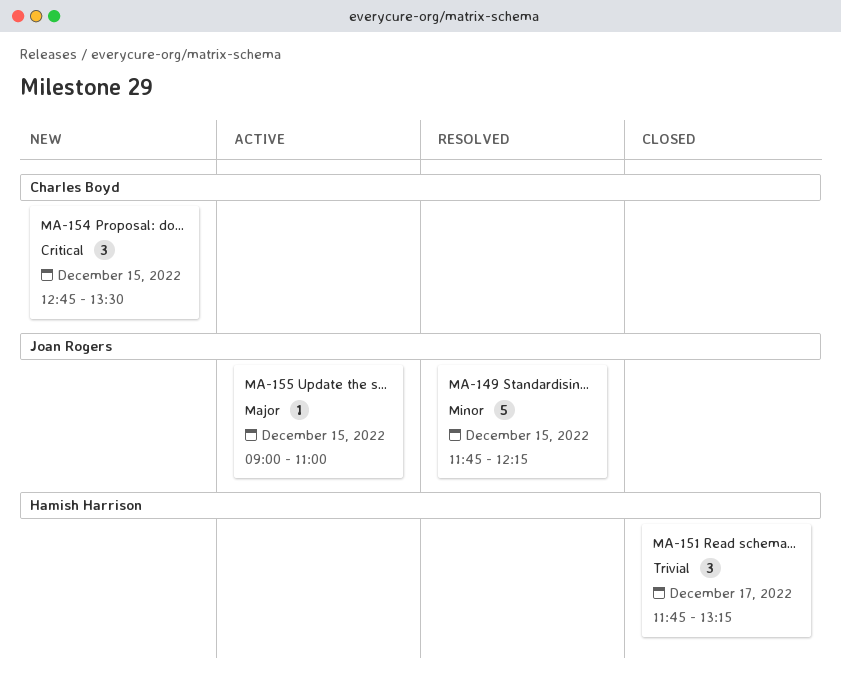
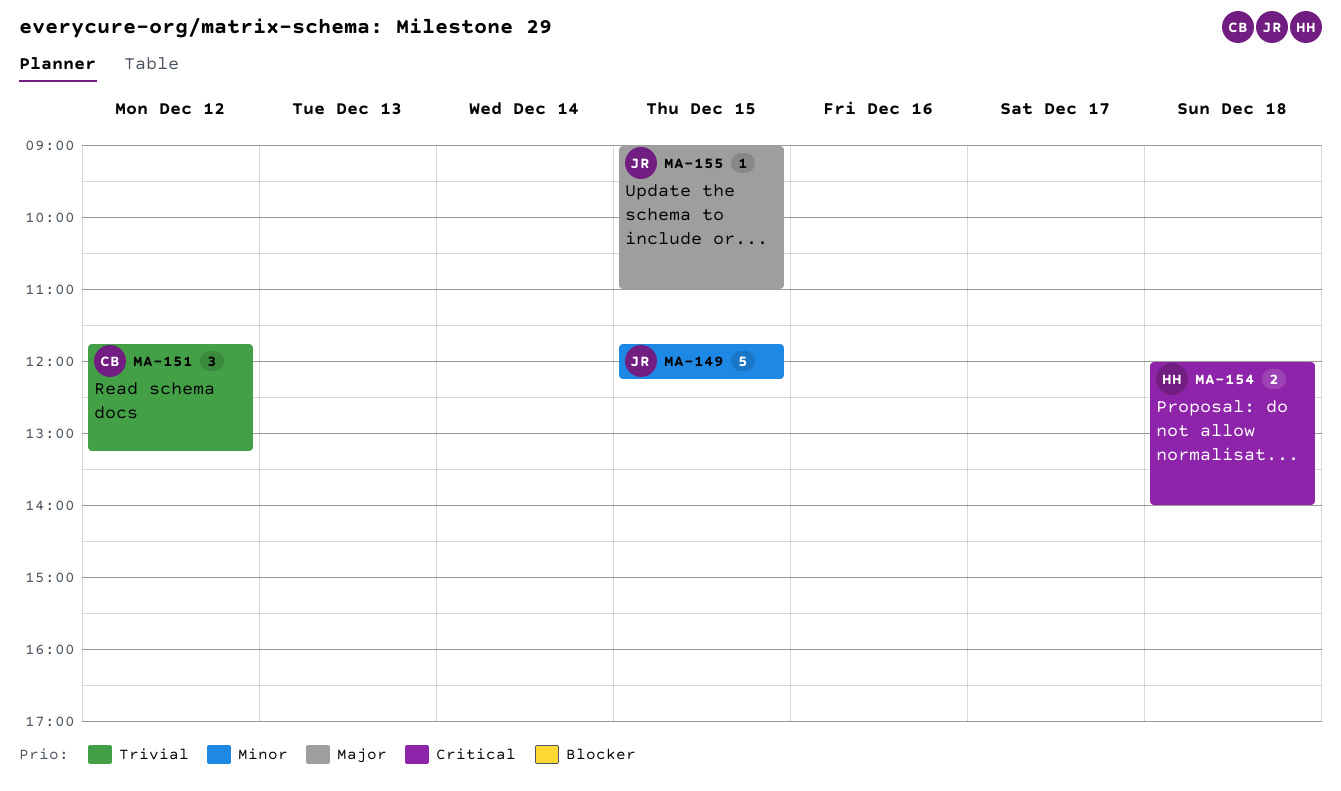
MA-151, owner: Hamish Harrison -> Charles Boyd
MA-151, day: Dec 17 -> Dec 12
MA-154, owner: Charles Boyd -> Hamish Harrison
MA-154, estimate: 3 -> 2
MA-154, day: Dec 15 -> Dec 18
MA-154, begins: 12:45 -> 12:00
MA-154, ends: 13:30 -> 14:00

